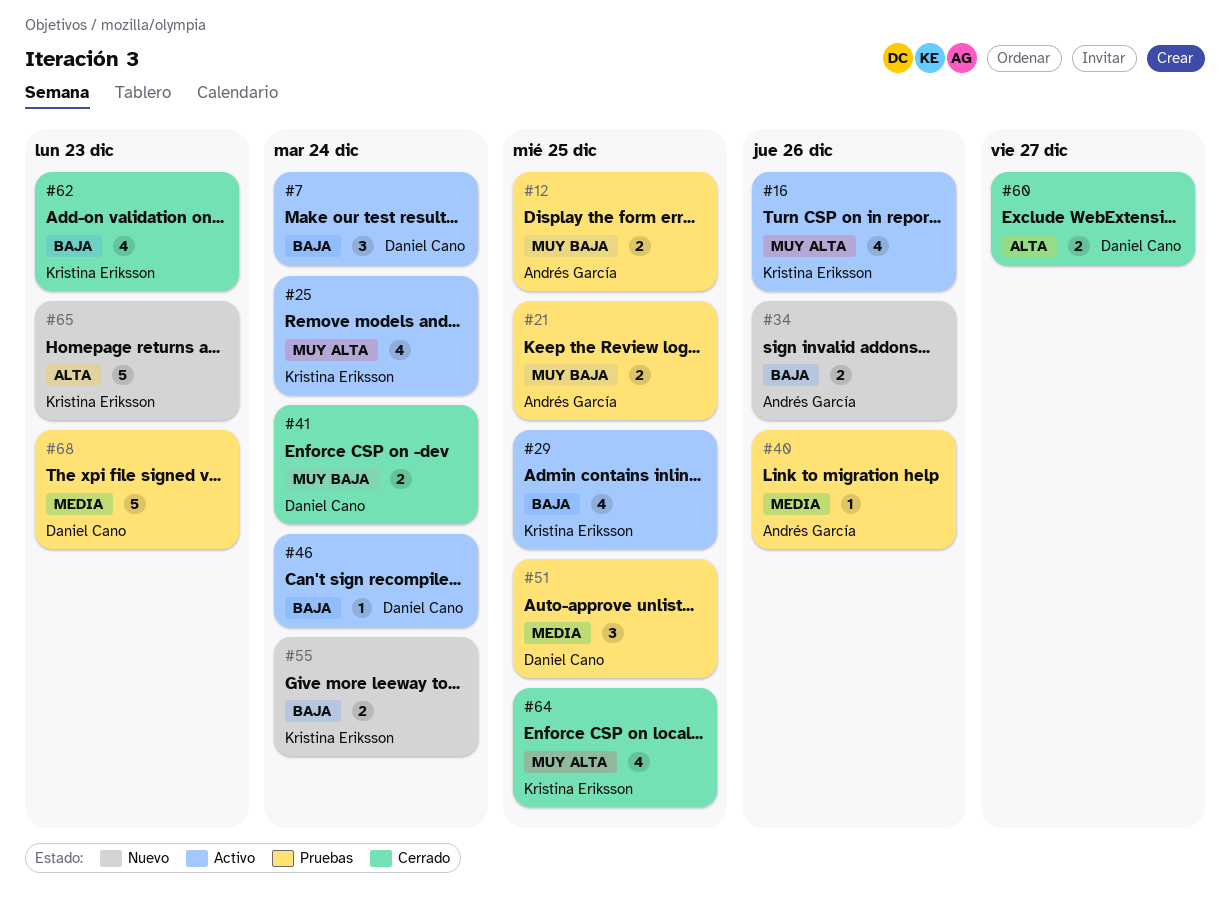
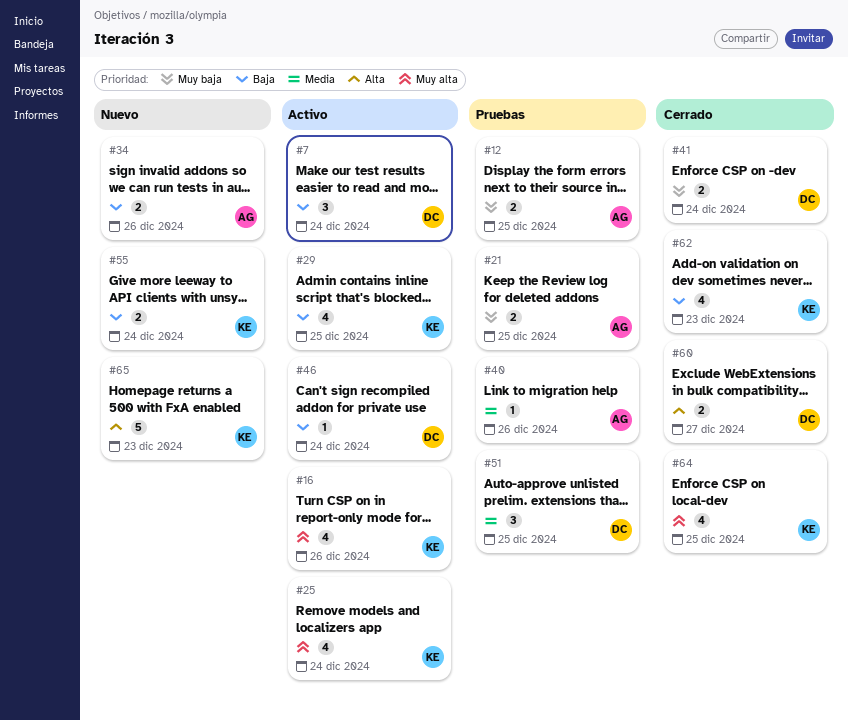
#68: present -> none

